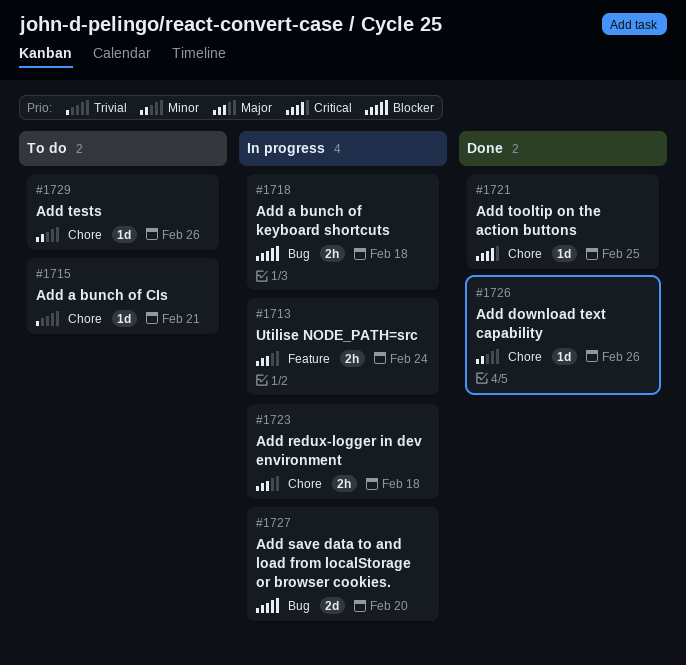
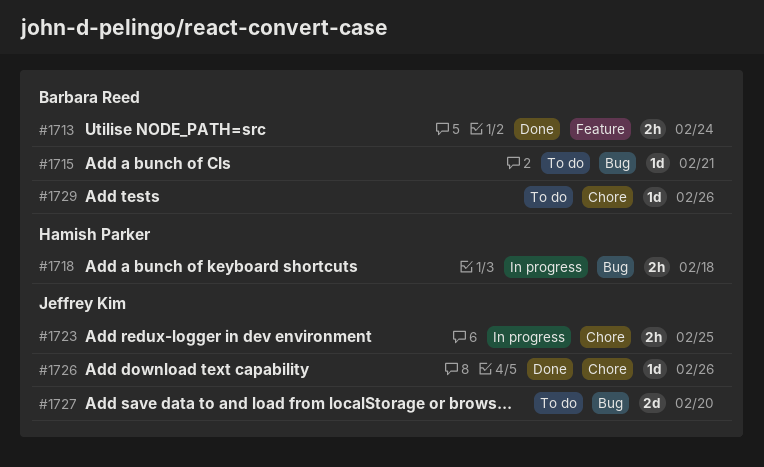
#1713, status: In progress -> Done
#1715, label: Chore -> Bug
#1721: present -> none
#1723, due: Feb 18 -> Feb 25
#1727, status: In progress -> To do

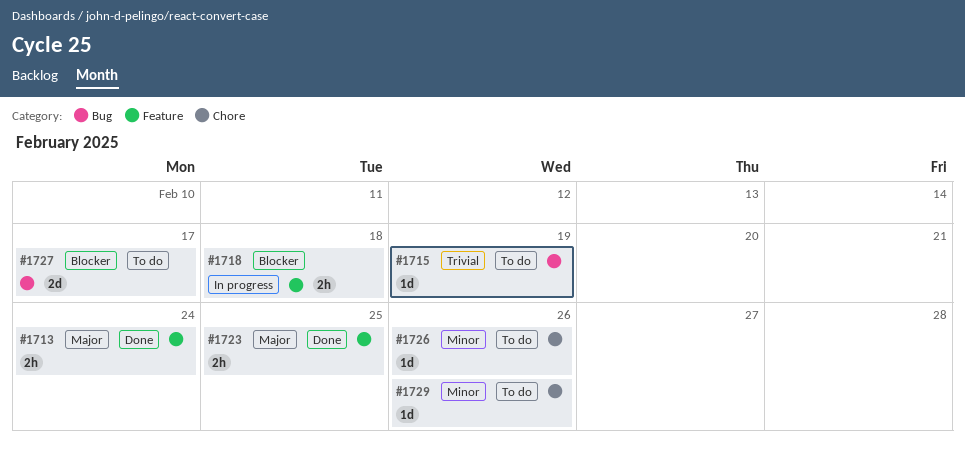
#1715, due: Feb 21 -> Feb 19
#1718, label: Bug -> Feature
#1723, status: In progress -> Done
#1723, label: Chore -> Feature
#1726, status: Done -> To do
#1727, due: Feb 20 -> Feb 17

